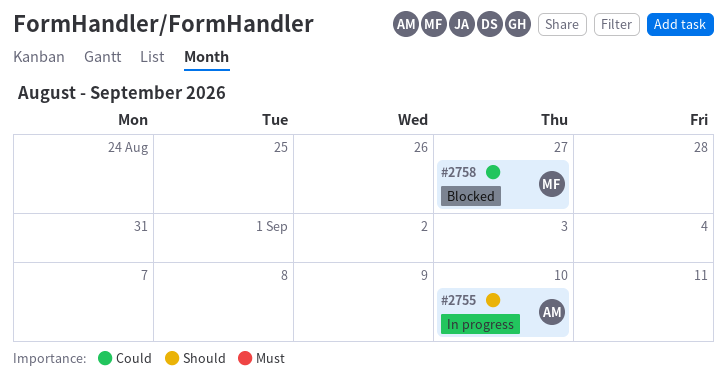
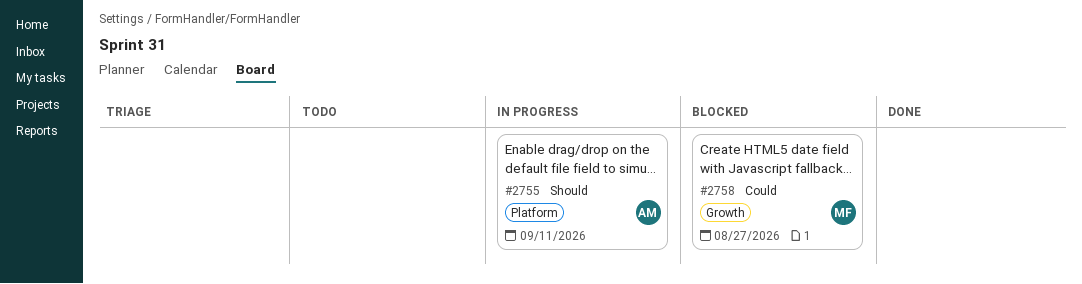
#2755, due: Sep 10 -> Sep 11

